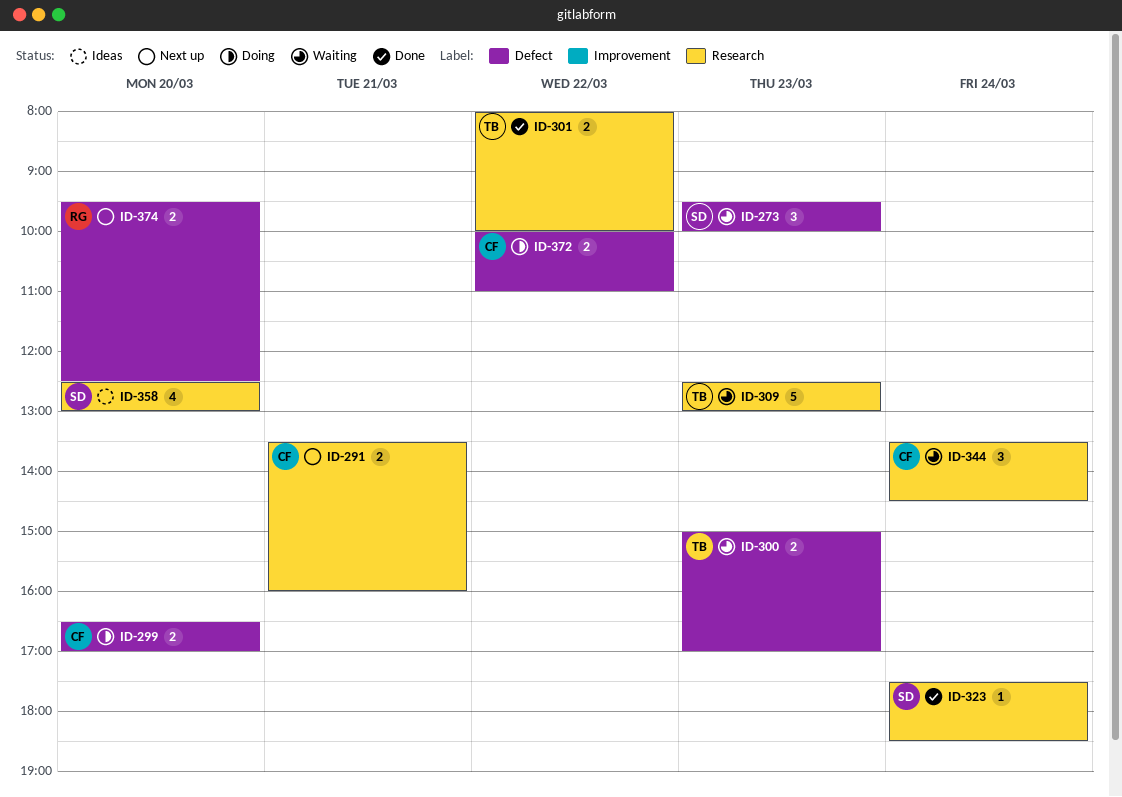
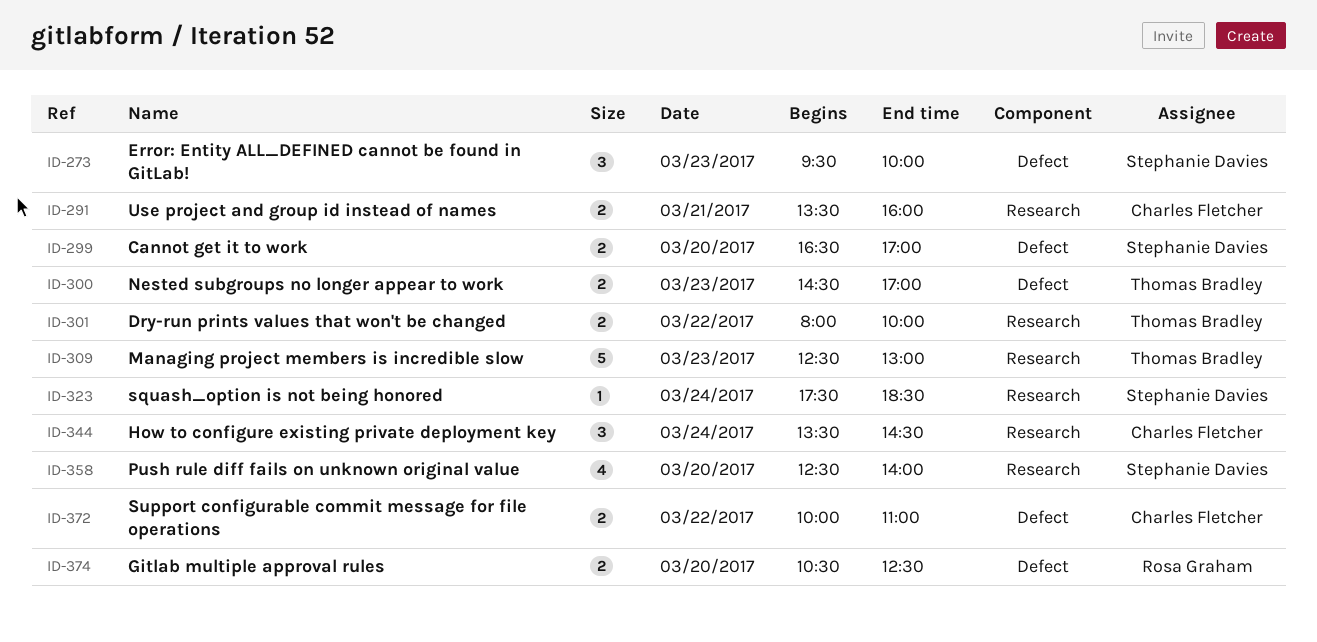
ID-299, owner: Charles Fletcher -> Stephanie Davies
ID-300, begins: 15:00 -> 14:30
ID-358, ends: 13:00 -> 14:00
ID-374, begins: 09:30 -> 10:30

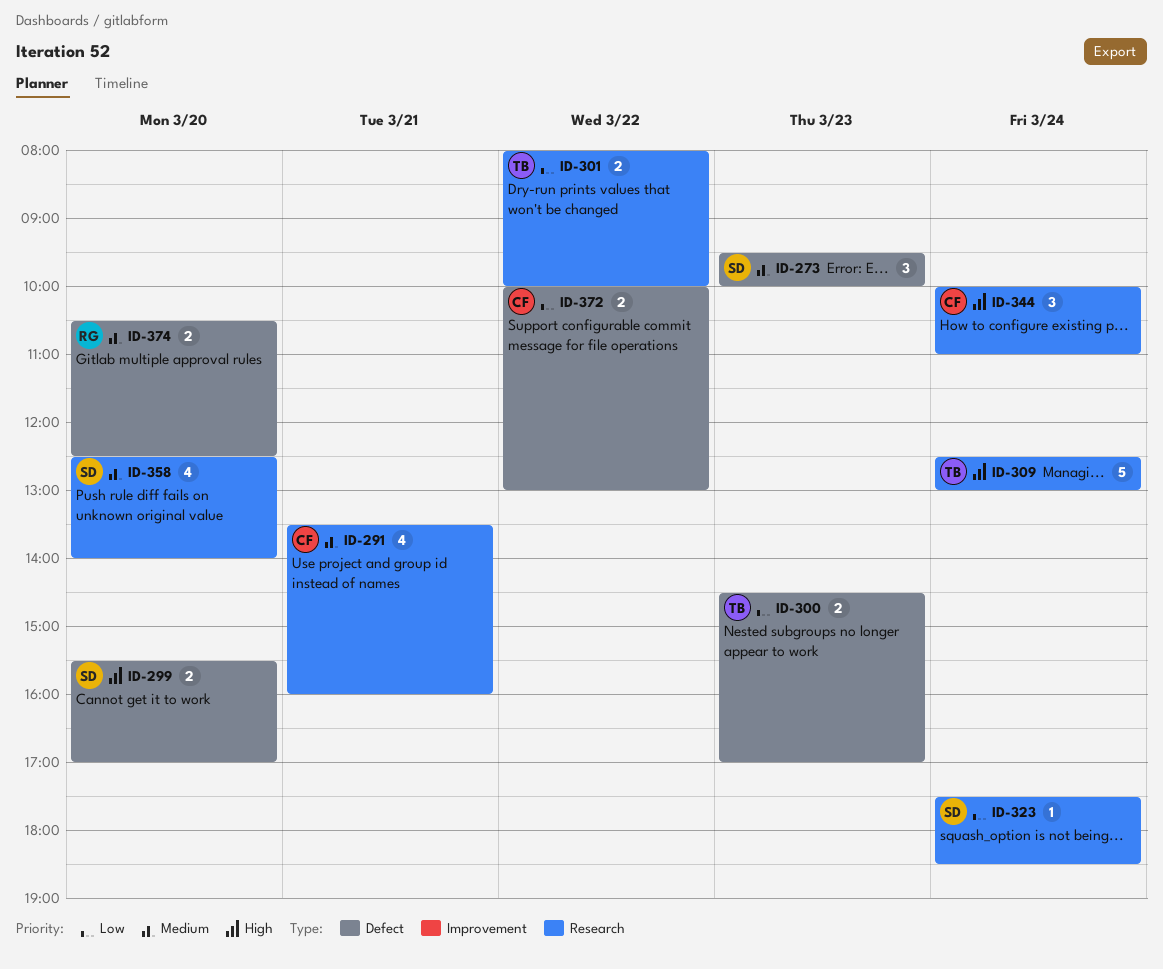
ID-291, estimate: 2 -> 4
ID-299, begins: 16:30 -> 15:30
ID-309, day: Mar 23 -> Mar 24
ID-344, begins: 13:30 -> 10:00
ID-344, ends: 14:30 -> 11:00
ID-372, ends: 11:00 -> 13:00

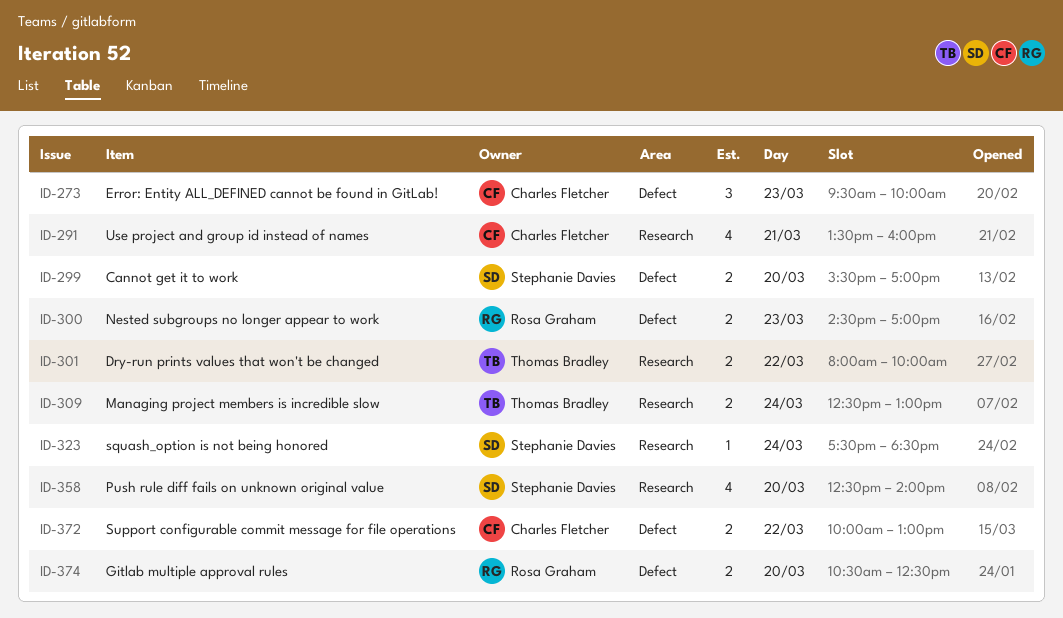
ID-273, owner: Stephanie Davies -> Charles Fletcher
ID-300, owner: Thomas Bradley -> Rosa Graham
ID-309, estimate: 5 -> 2
ID-344: present -> none

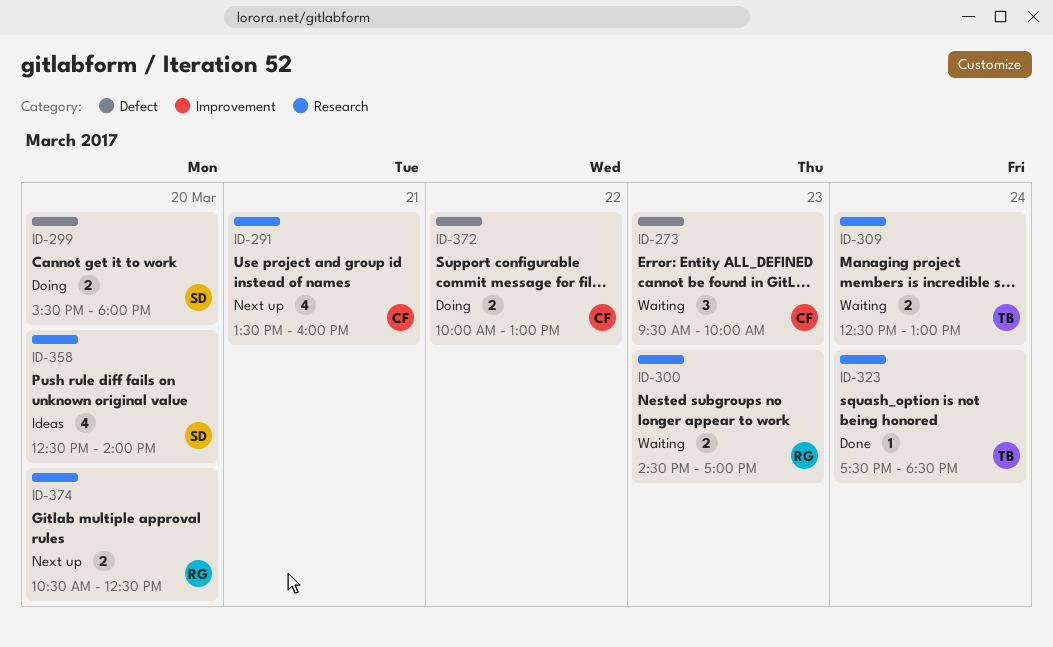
ID-299, ends: 17:00 -> 18:00
ID-300, label: Defect -> Research
ID-301: present -> none
ID-323, owner: Stephanie Davies -> Thomas Bradley
ID-374, label: Defect -> Research

